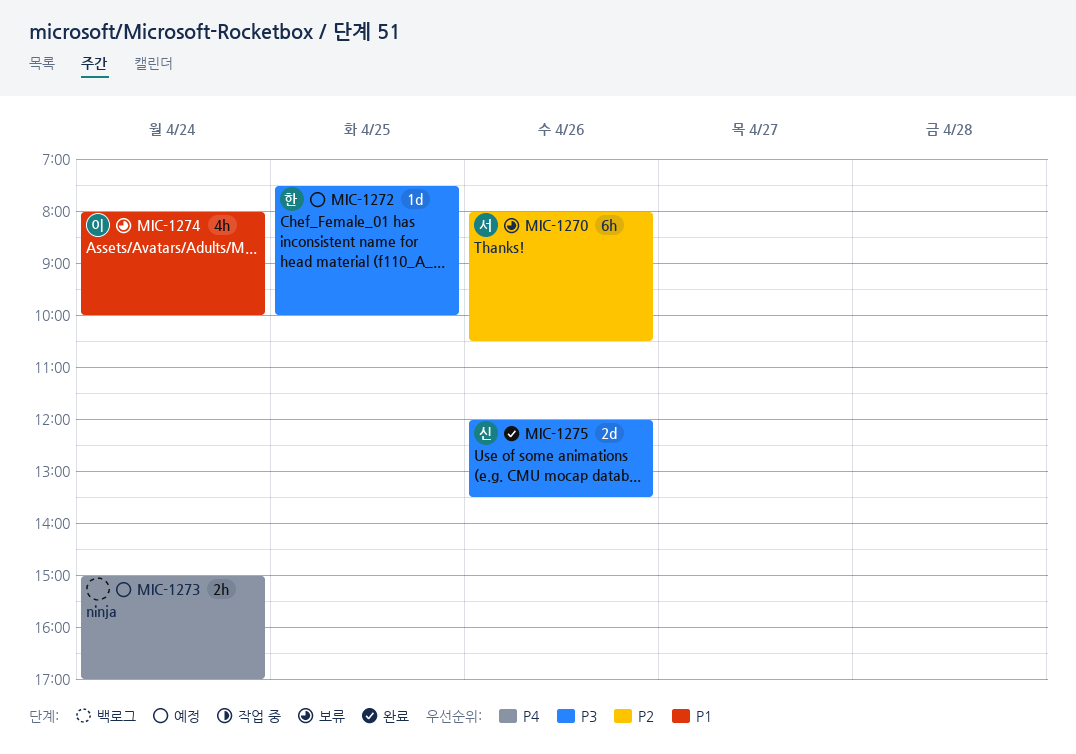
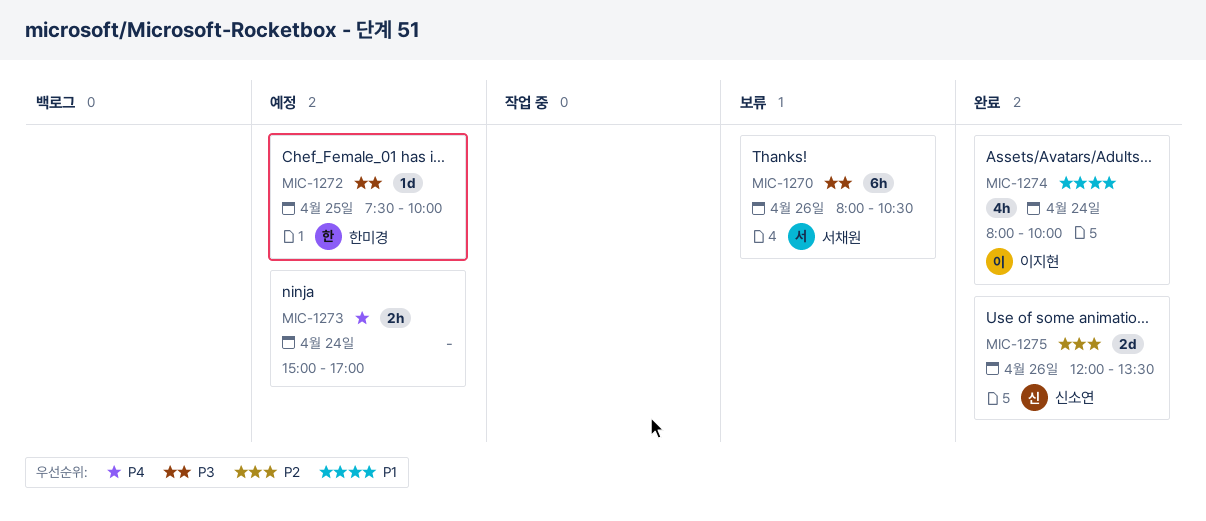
MIC-1270, priority: P2 -> P3
MIC-1274, status: 보류 -> 완료
MIC-1275, priority: P3 -> P2

